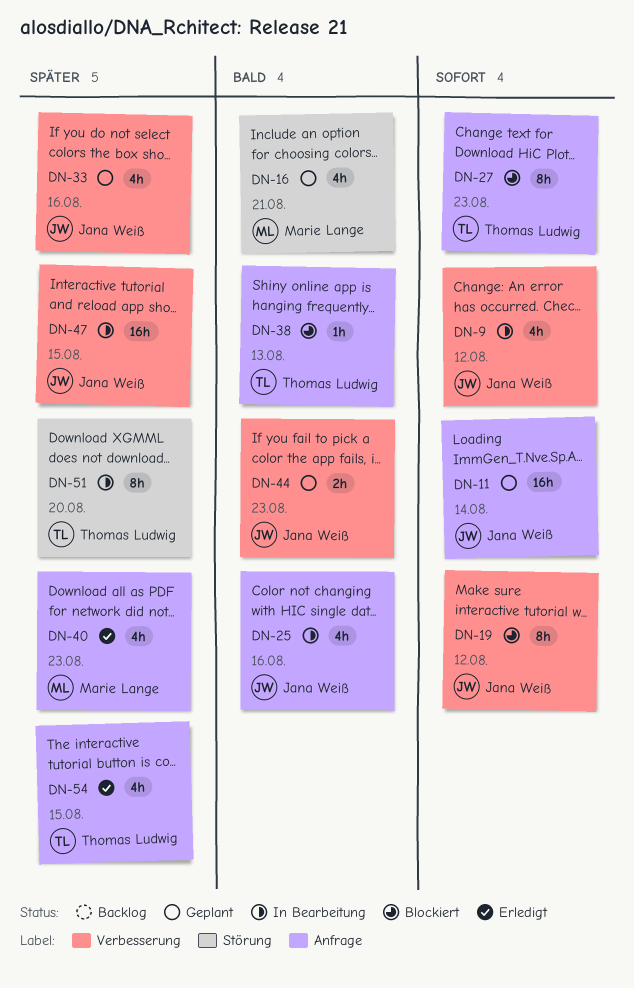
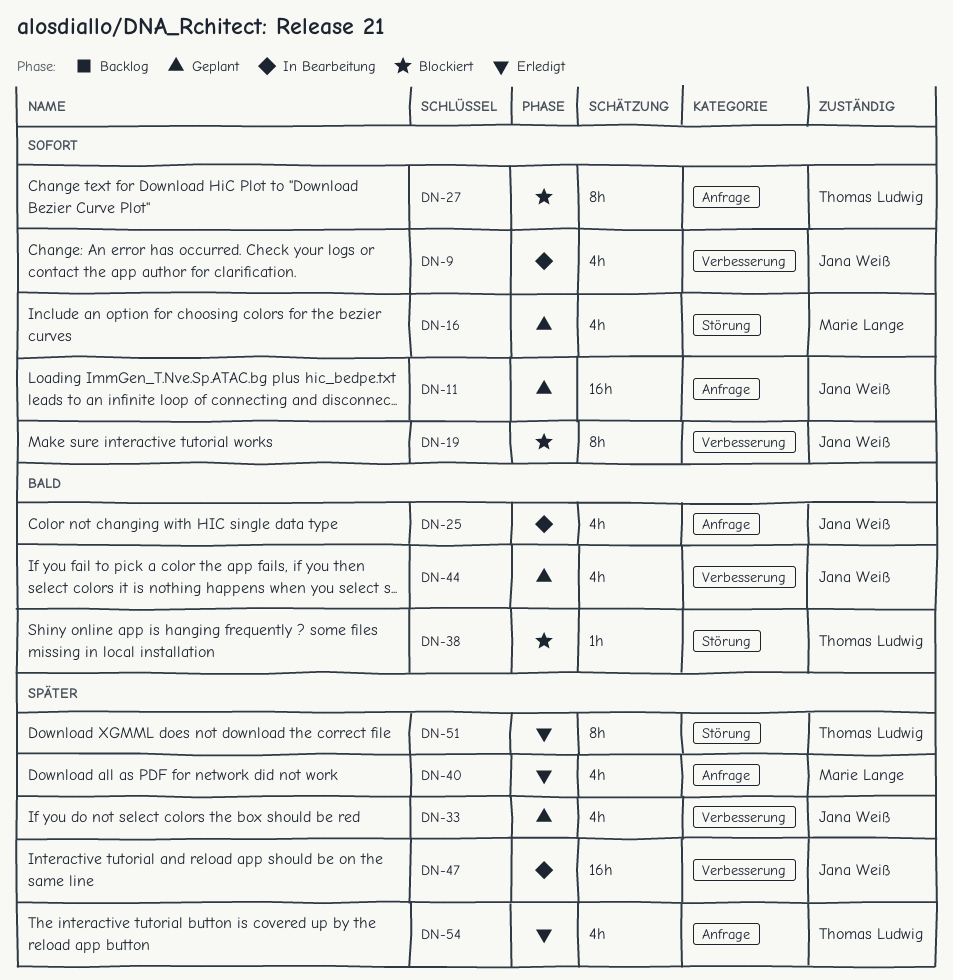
DN-16, priority: Bald -> Sofort
DN-38, label: Anfrage -> Störung
DN-44, estimate: 2h -> 4h
DN-51, status: In Bearbeitung -> Erledigt

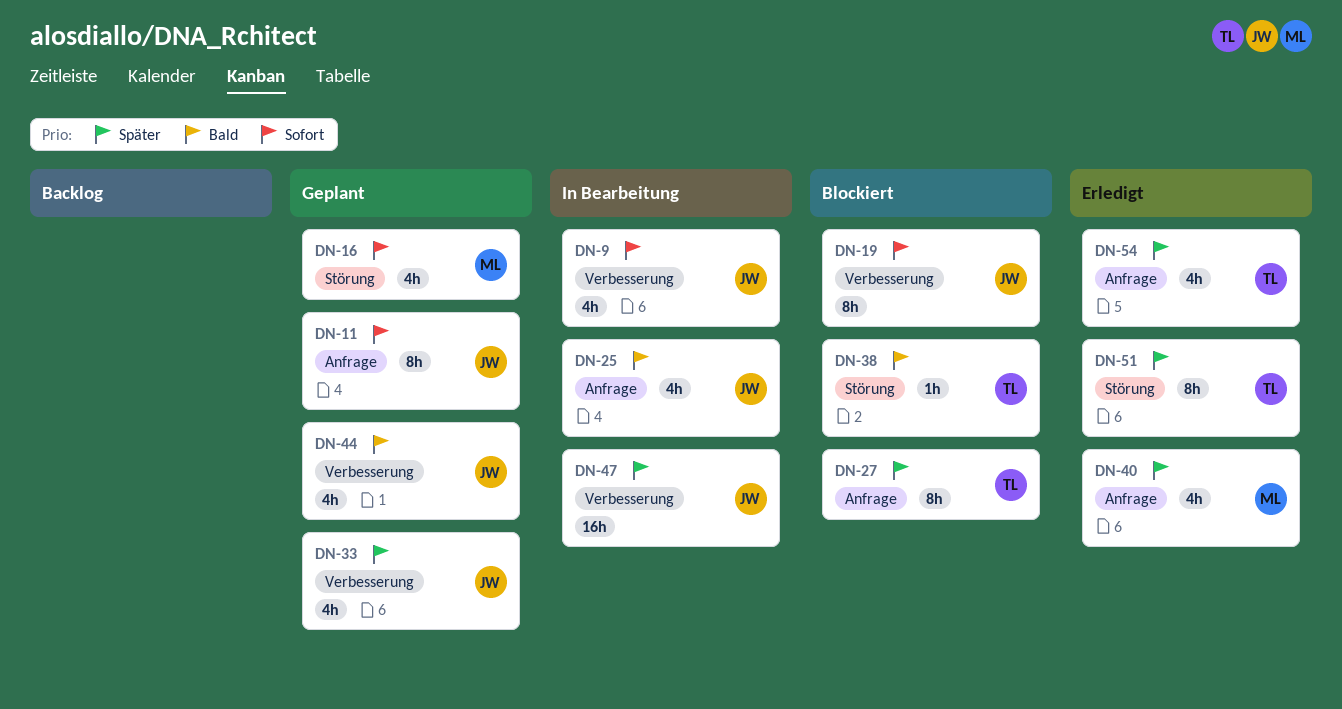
DN-11, estimate: 16h -> 8h
DN-27, priority: Sofort -> Später

